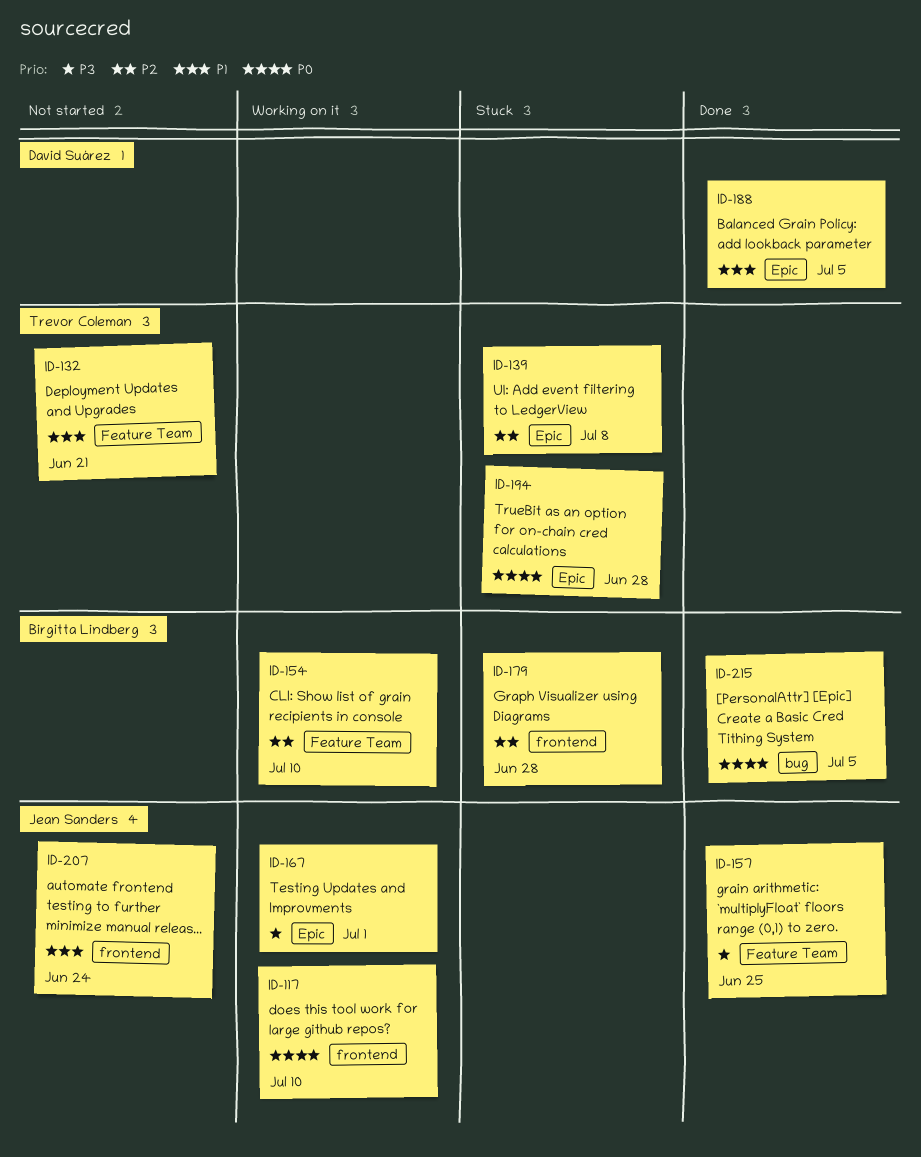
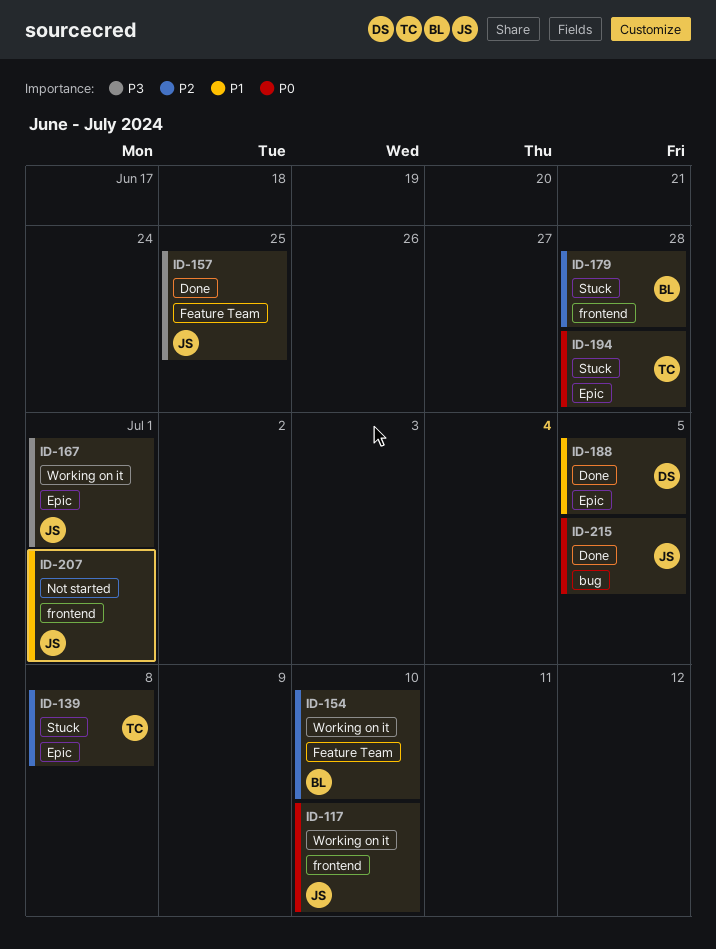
ID-132: present -> none
ID-207, due: Jun 24 -> Jul 1
ID-215, owner: Birgitta Lindberg -> Jean Sanders

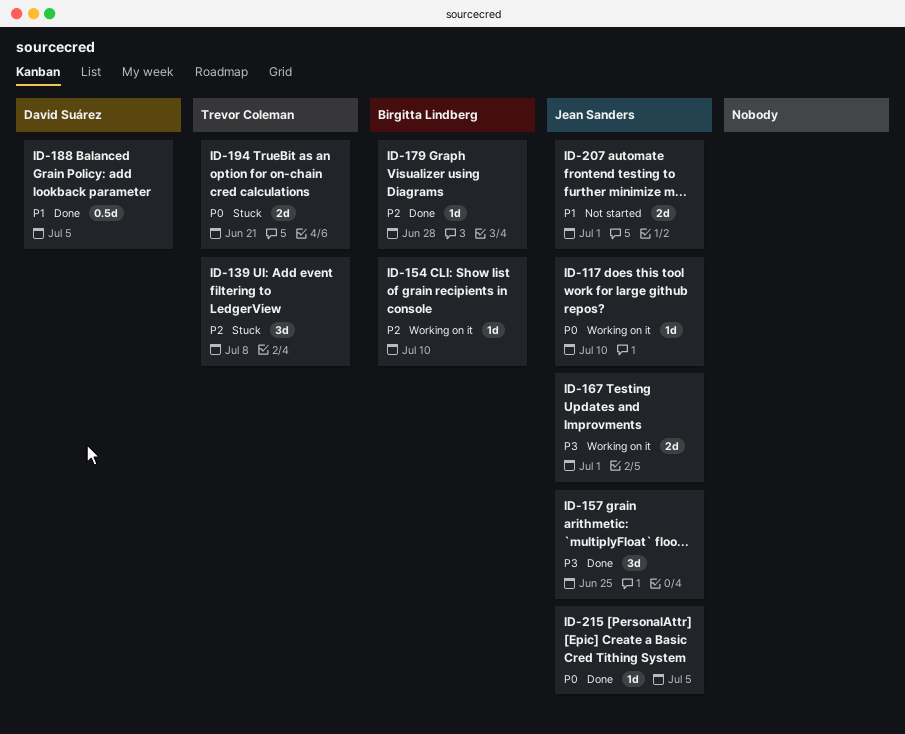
ID-179, status: Stuck -> Done
ID-194, due: Jun 28 -> Jun 21

